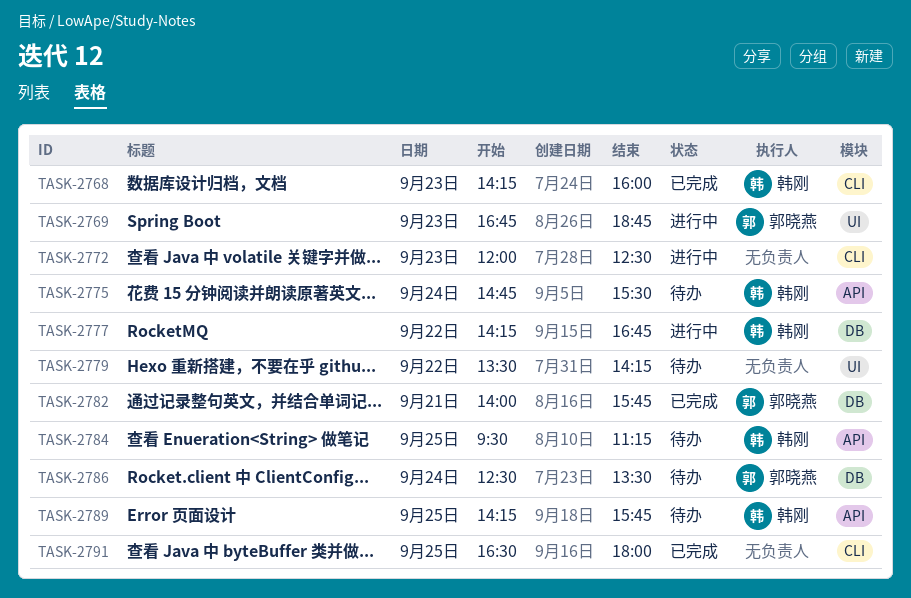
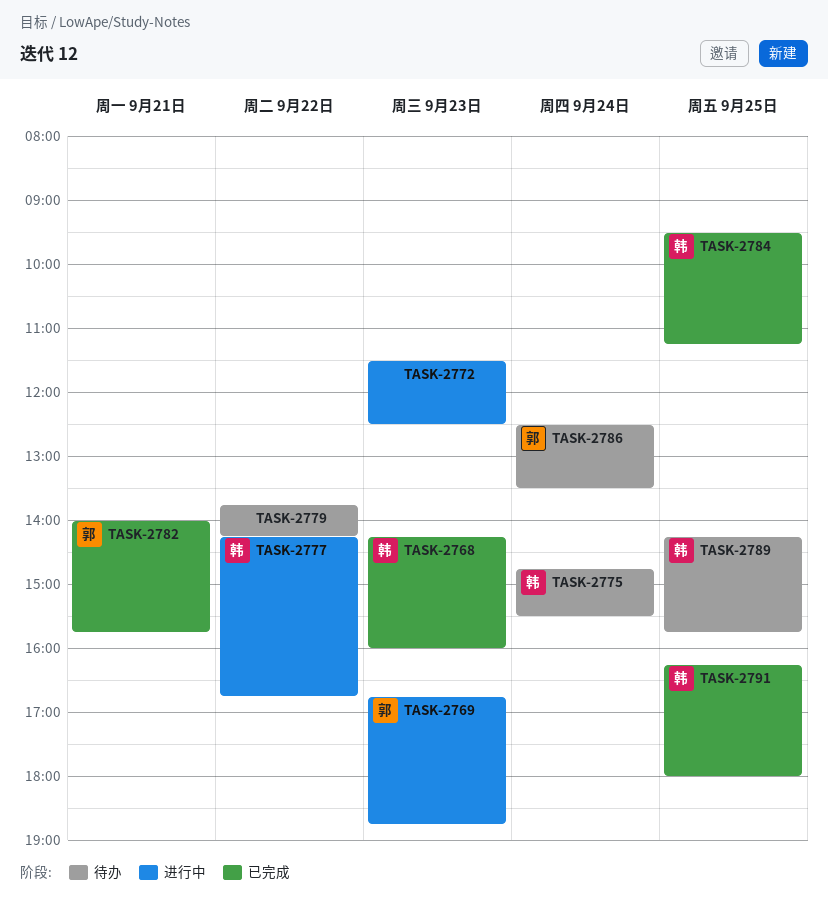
TASK-2772, begins: 12:00 -> 11:30
TASK-2779, begins: 13:30 -> 13:45
TASK-2784, status: 待办 -> 已完成
TASK-2791, owner: none -> 韩刚
TASK-2791, begins: 16:30 -> 16:15

